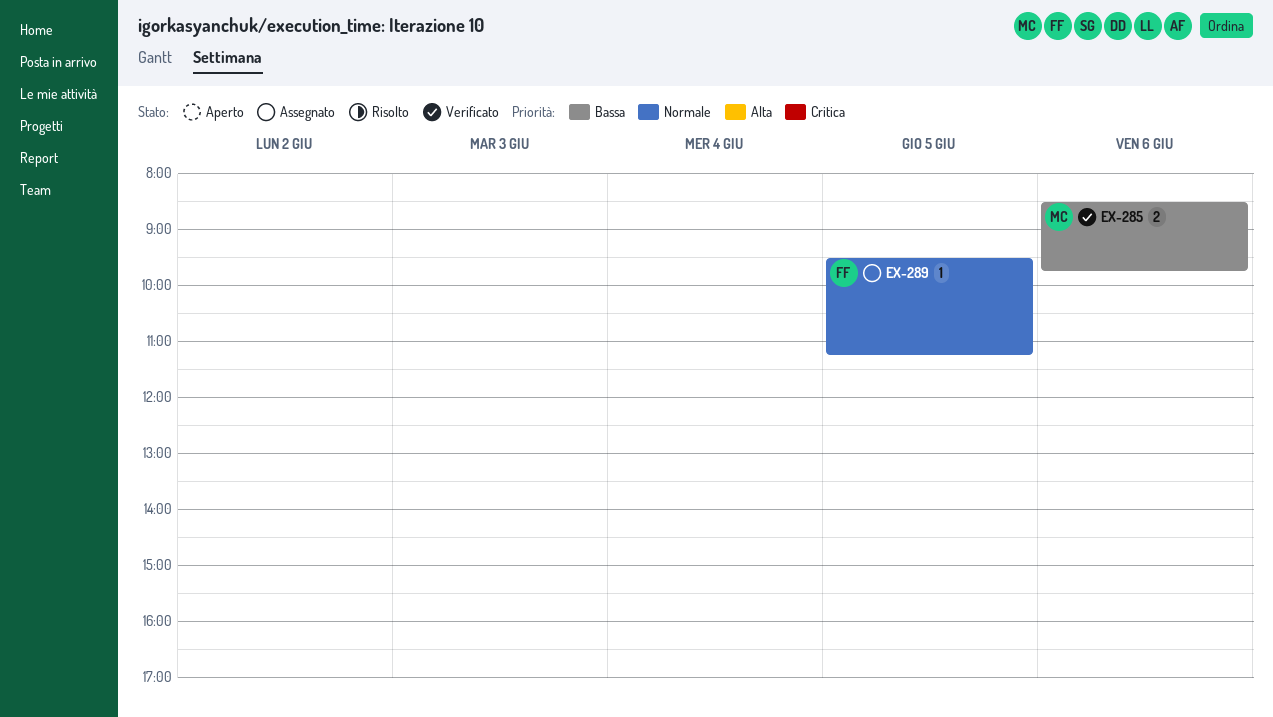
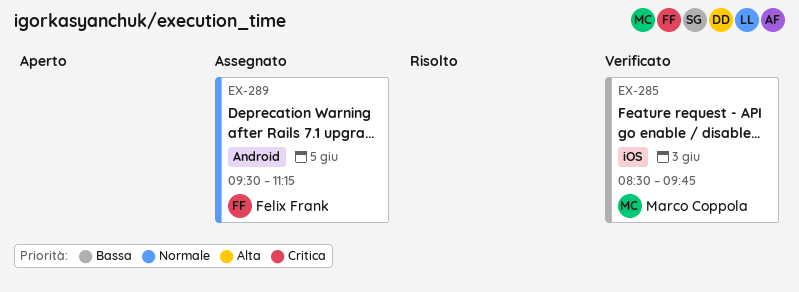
EX-285, day: Jun 6 -> Jun 3

